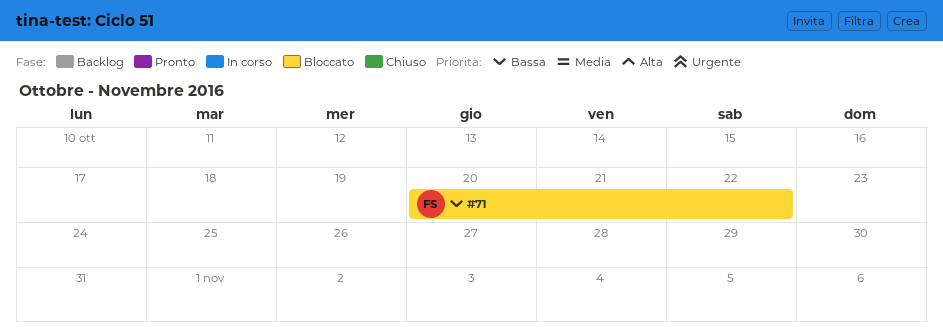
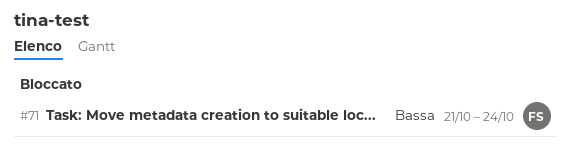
#71, start: Oct 20 -> Oct 21
#71, due: Oct 22 -> Oct 24

